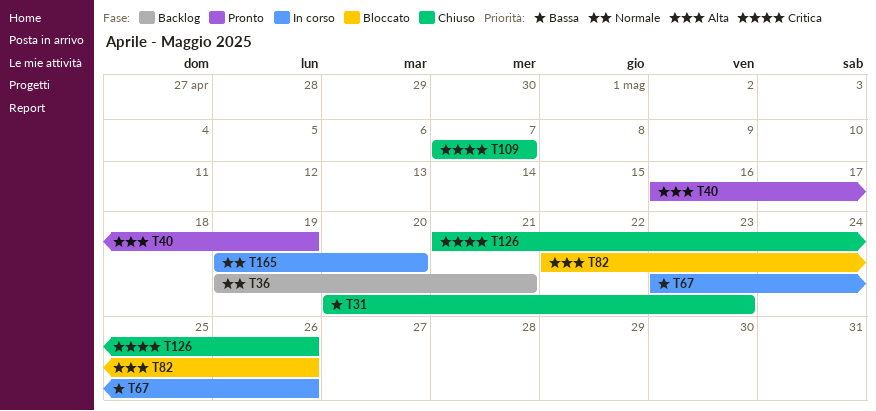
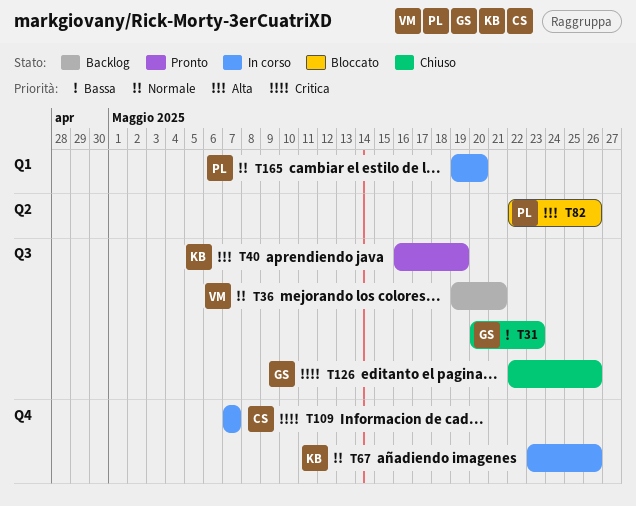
T67, priority: Bassa -> Normale
T109, status: Chiuso -> In corso
T126, start: May 21 -> May 22

